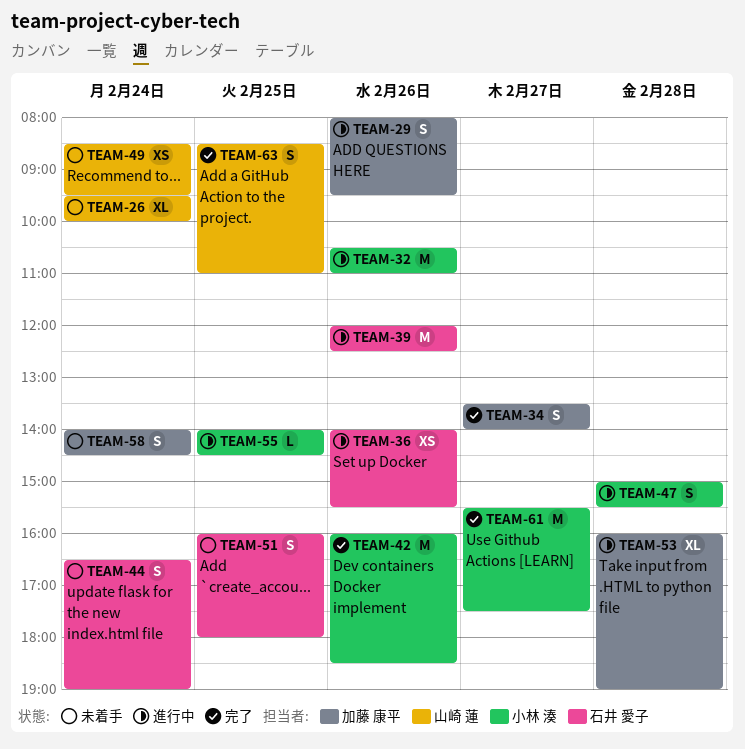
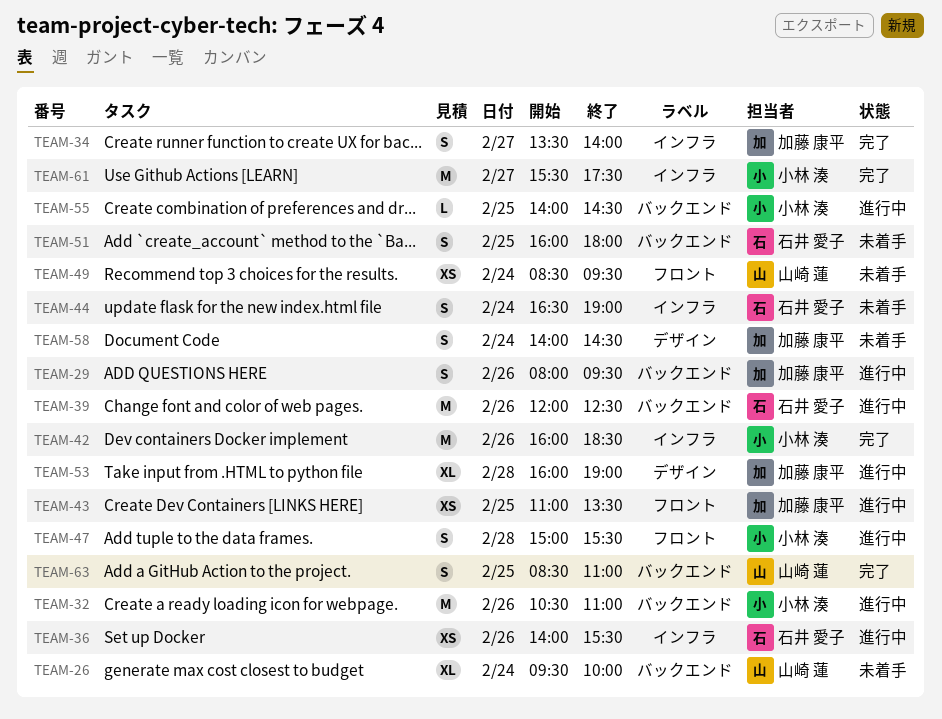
TEAM-43: none -> present

